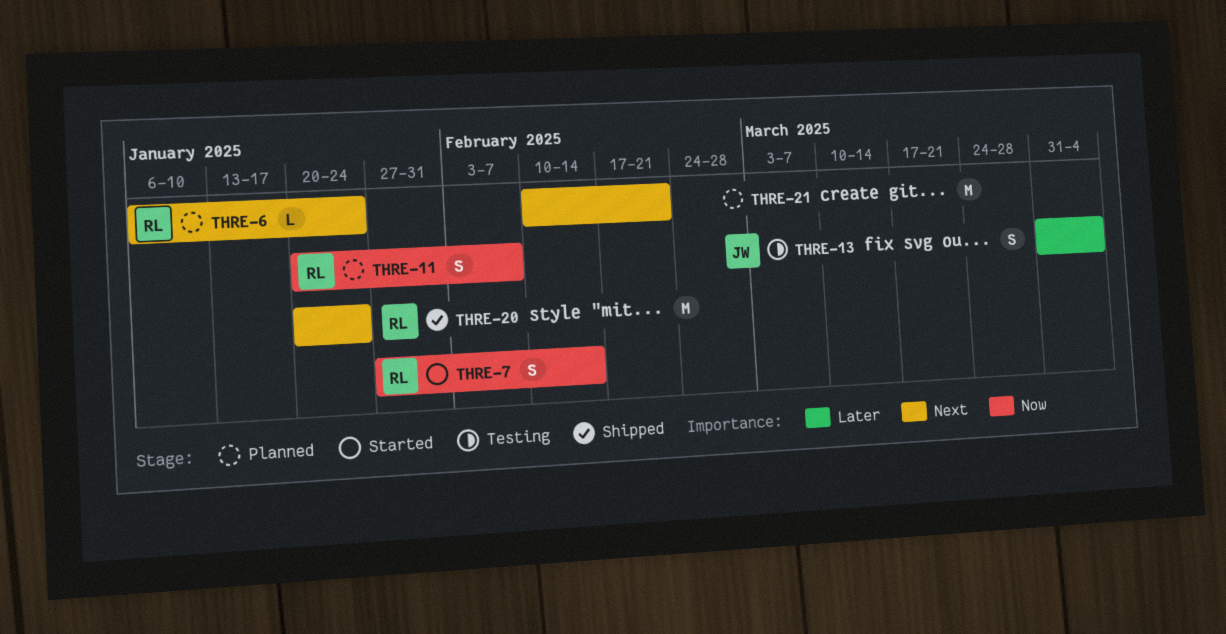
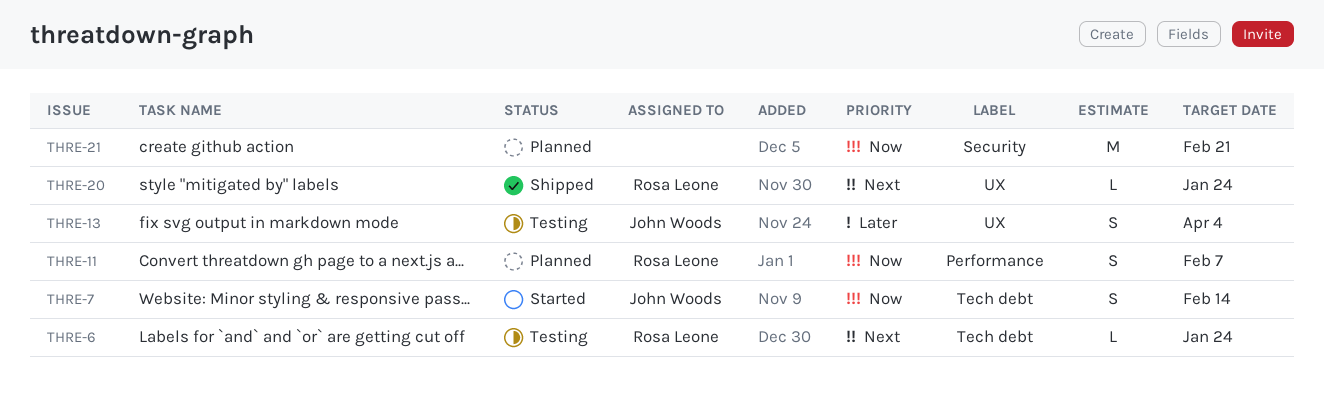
THRE-6, status: Planned -> Testing
THRE-7, owner: Rosa Leone -> John Woods
THRE-20, estimate: M -> L
THRE-21, priority: Next -> Now

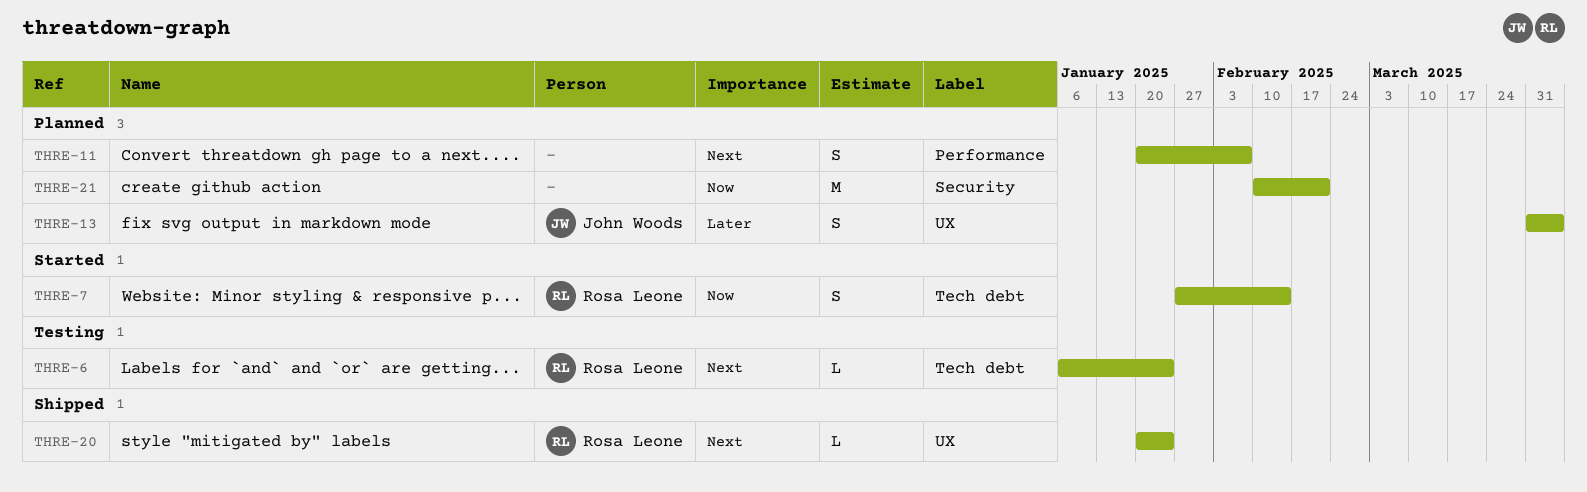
THRE-7, owner: John Woods -> Rosa Leone
THRE-11, owner: Rosa Leone -> none
THRE-11, priority: Now -> Next
THRE-13, status: Testing -> Planned

